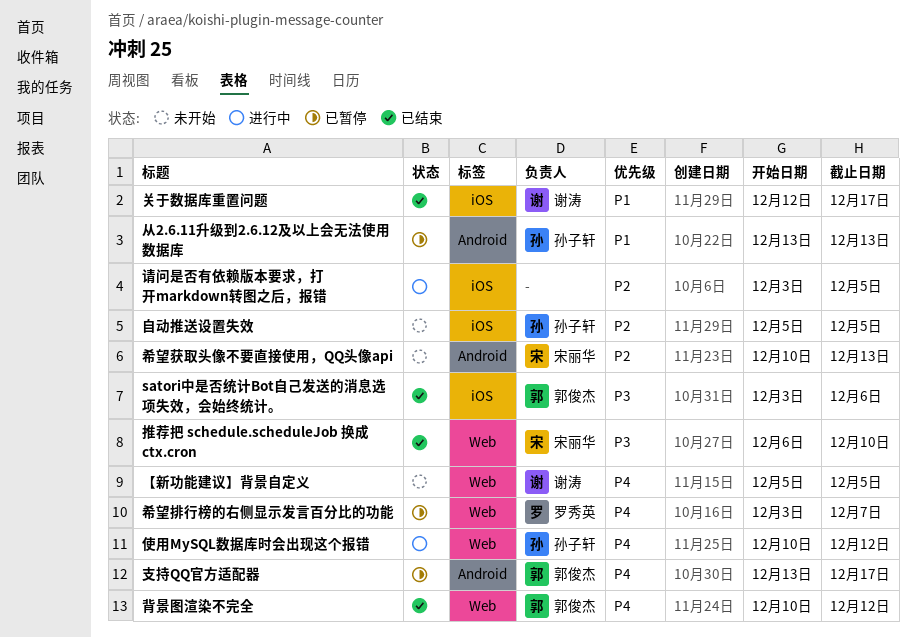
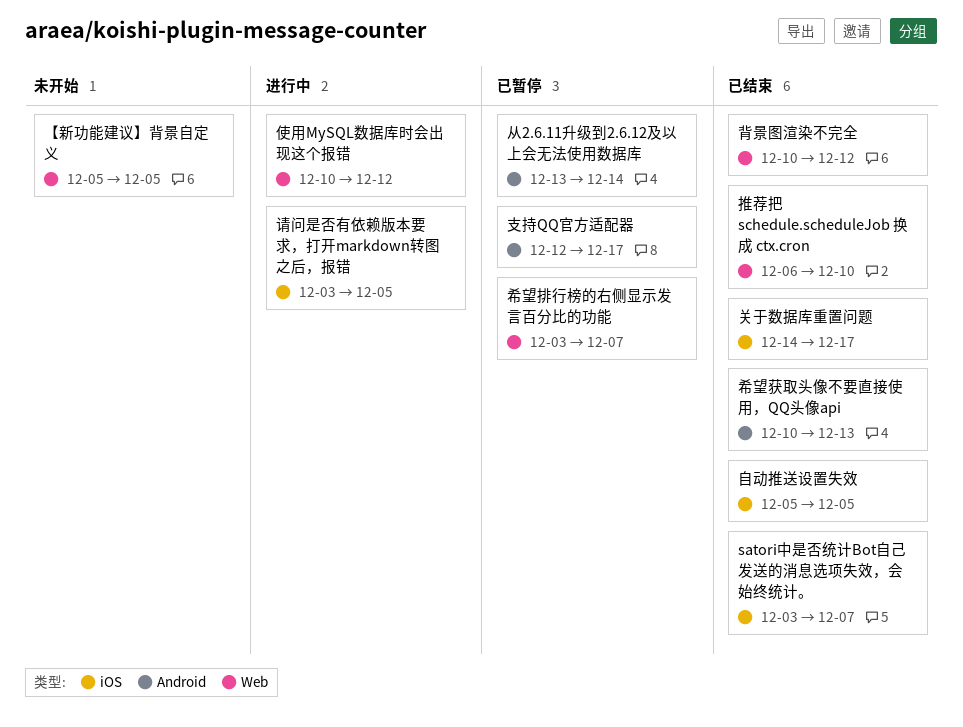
satori中是否统计Bot自己发送的消息选项失效，会始终统计。, due: Dec 6 -> Dec 7
从2.6.11升级到2.6.12及以上会无法使用数据库, due: Dec 13 -> Dec 14
关于数据库重置问题, start: Dec 12 -> Dec 14
希望获取头像不要直接使用，QQ头像api, status: 未开始 -> 已结束
支持QQ官方适配器, start: Dec 13 -> Dec 12
自动推送设置失效, status: 未开始 -> 已结束

